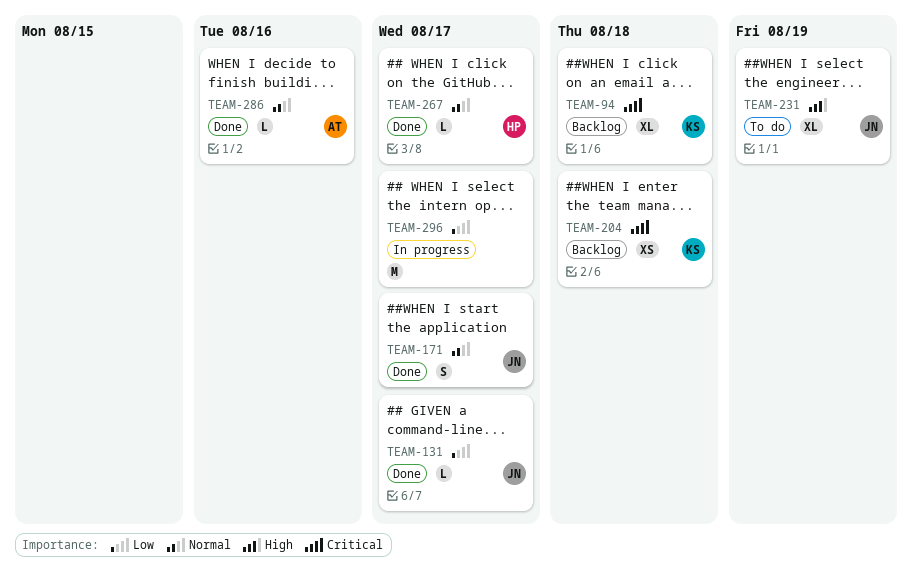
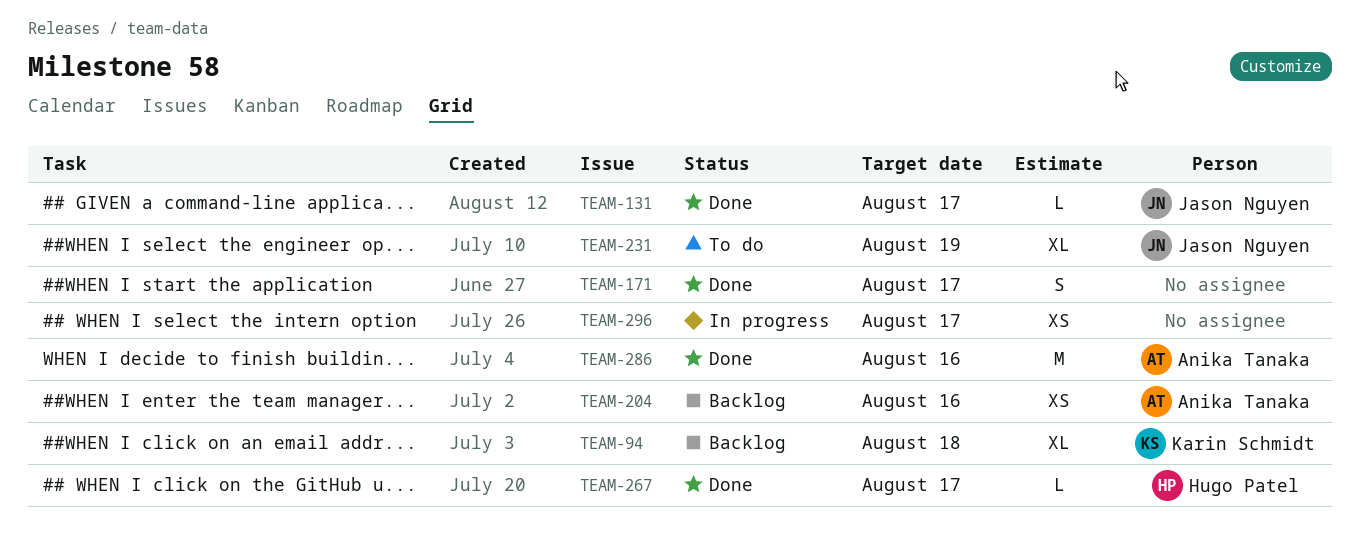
TEAM-171, owner: Jason Nguyen -> none
TEAM-204, owner: Karin Schmidt -> Anika Tanaka
TEAM-204, due: Aug 18 -> Aug 16
TEAM-286, estimate: L -> M
TEAM-296, estimate: M -> XS

